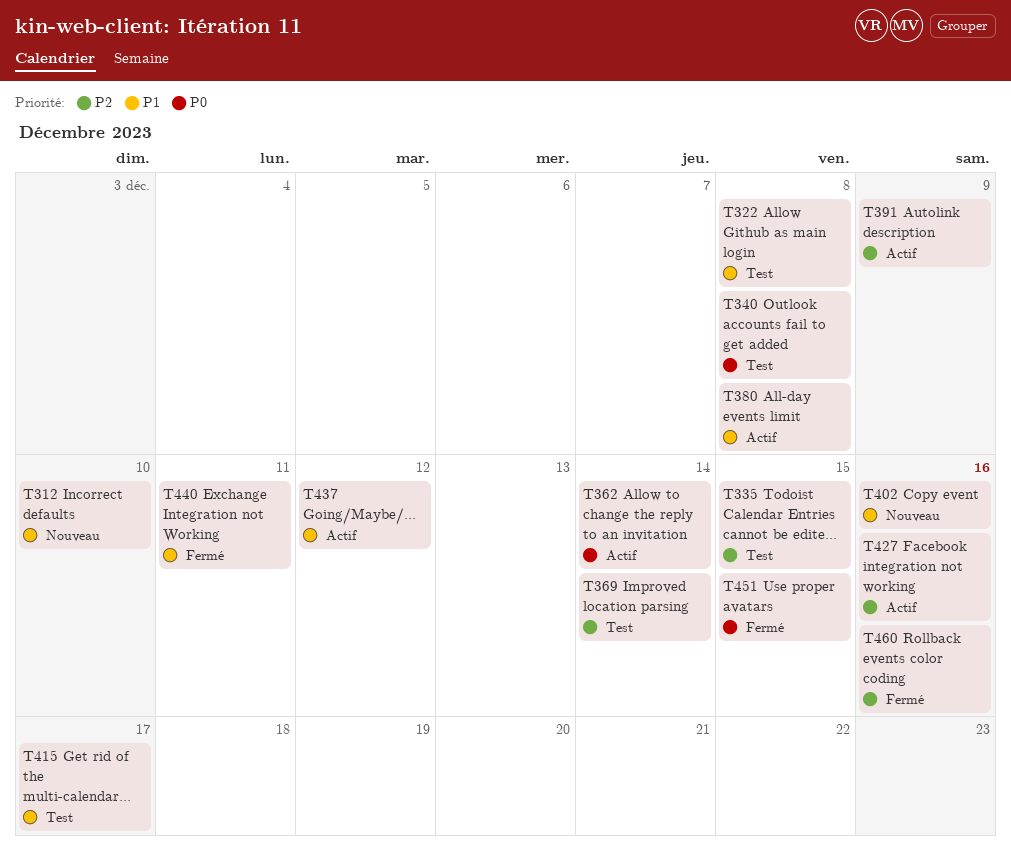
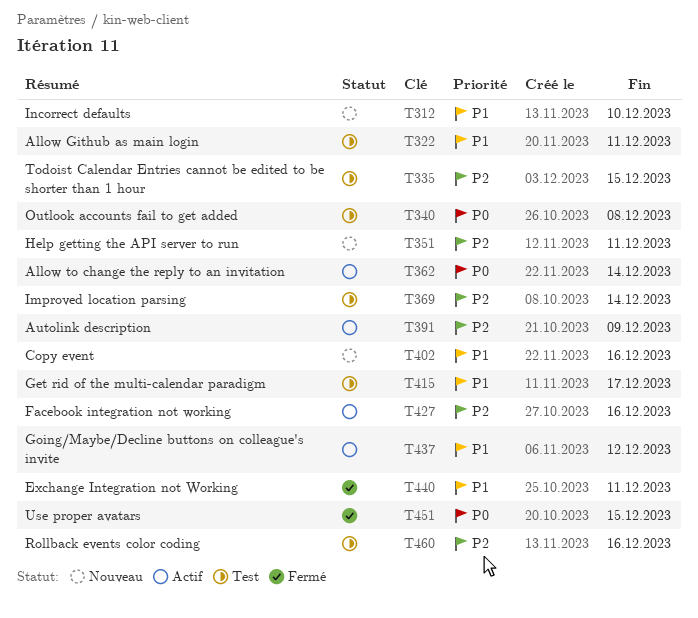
T322, due: Dec 8 -> Dec 11
T351: none -> present
T380: present -> none
T460, status: Fermé -> Test

